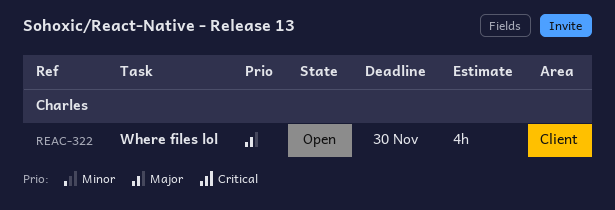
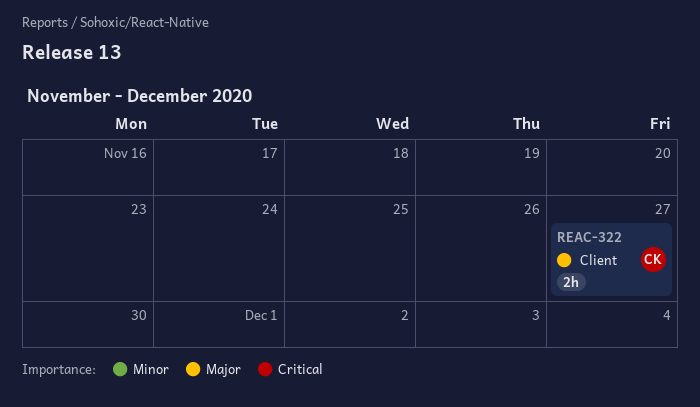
REAC-322, estimate: 4h -> 2h
REAC-322, due: Nov 30 -> Nov 27

